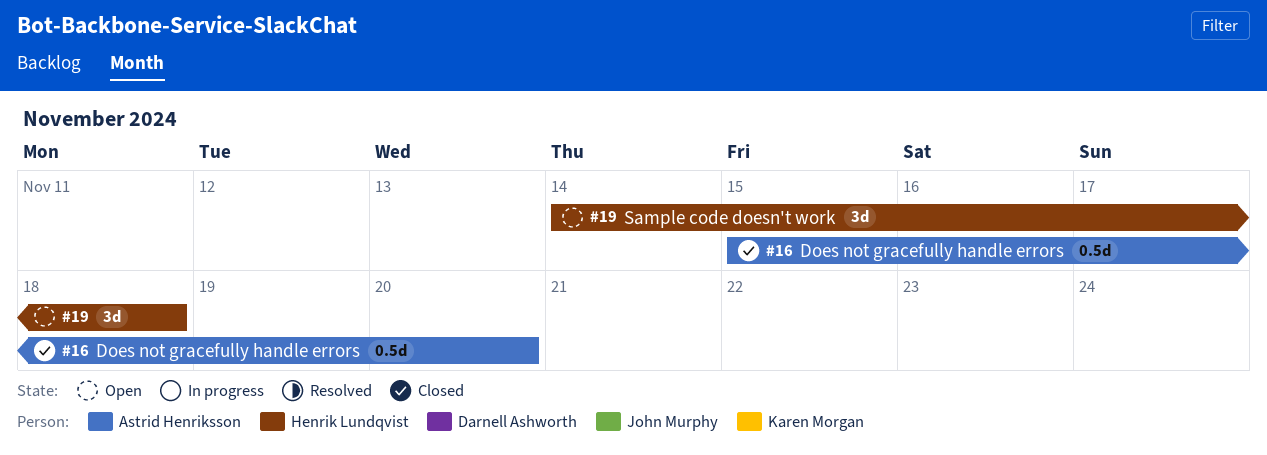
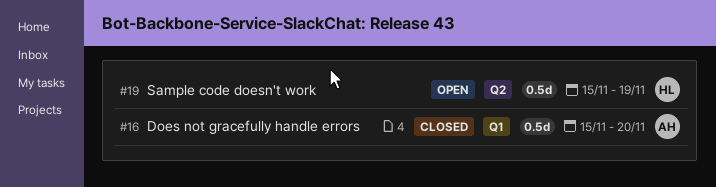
#19, estimate: 3d -> 0.5d
#19, start: Nov 14 -> Nov 15
#19, due: Nov 18 -> Nov 19

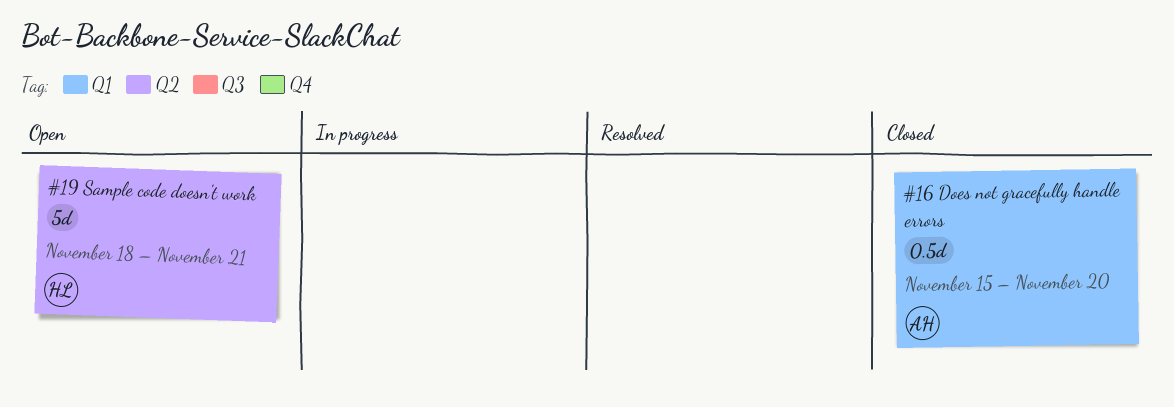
#19, estimate: 0.5d -> 5d
#19, start: Nov 15 -> Nov 18
#19, due: Nov 19 -> Nov 21

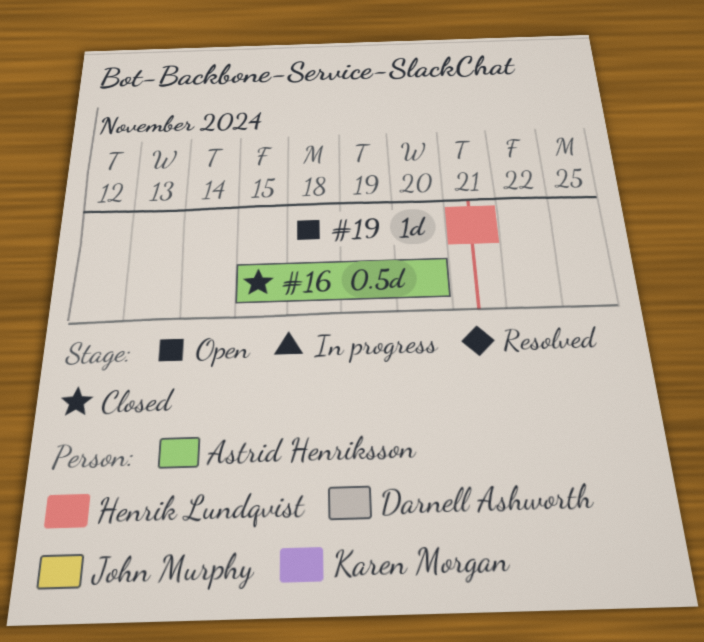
#19, estimate: 5d -> 1d
#19, start: Nov 18 -> Nov 21

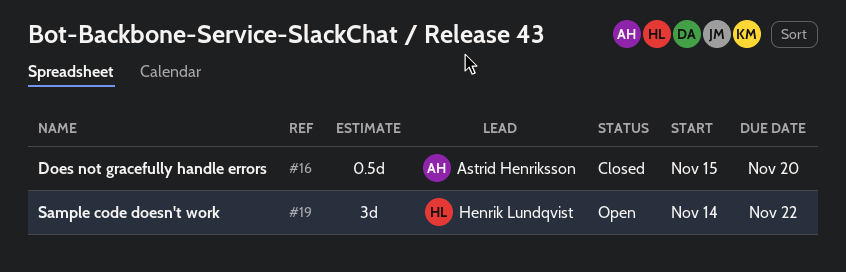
#19, estimate: 1d -> 3d
#19, start: Nov 21 -> Nov 14
#19, due: Nov 21 -> Nov 22

